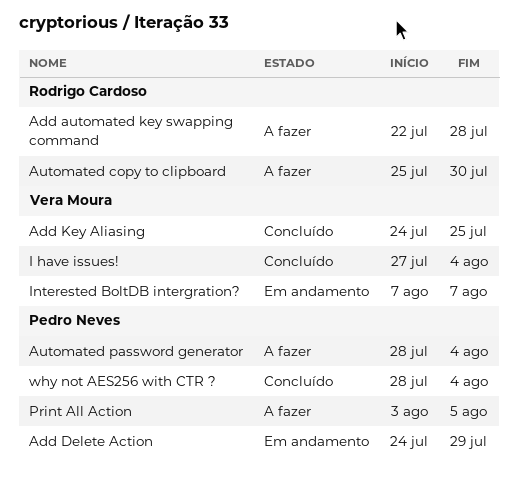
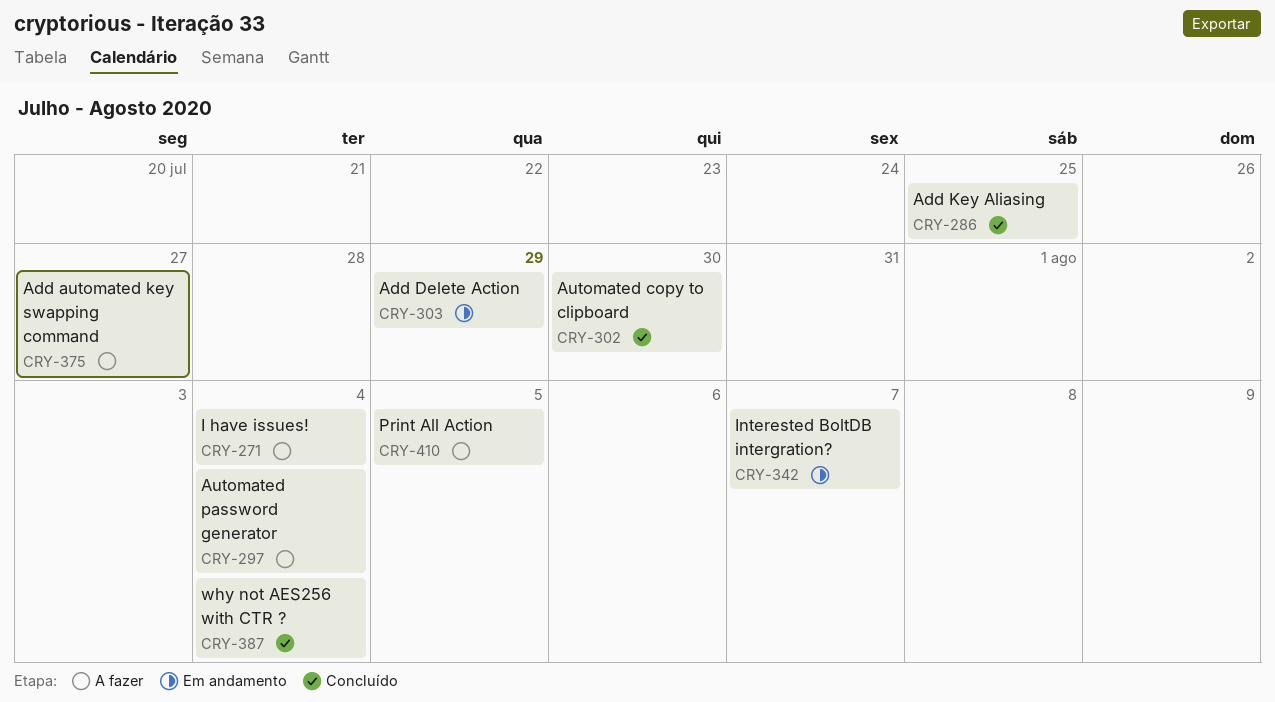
Add automated key swapping command, due: Jul 28 -> Jul 27
Automated copy to clipboard, status: A fazer -> Concluído
I have issues!, status: Concluído -> A fazer

